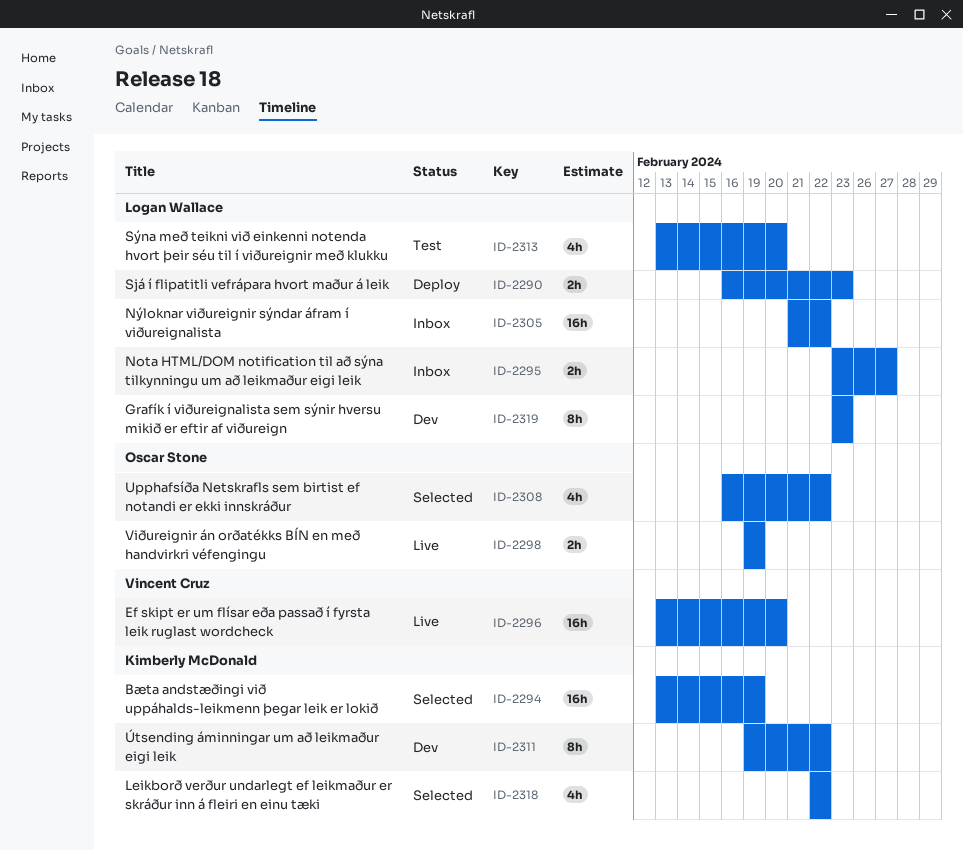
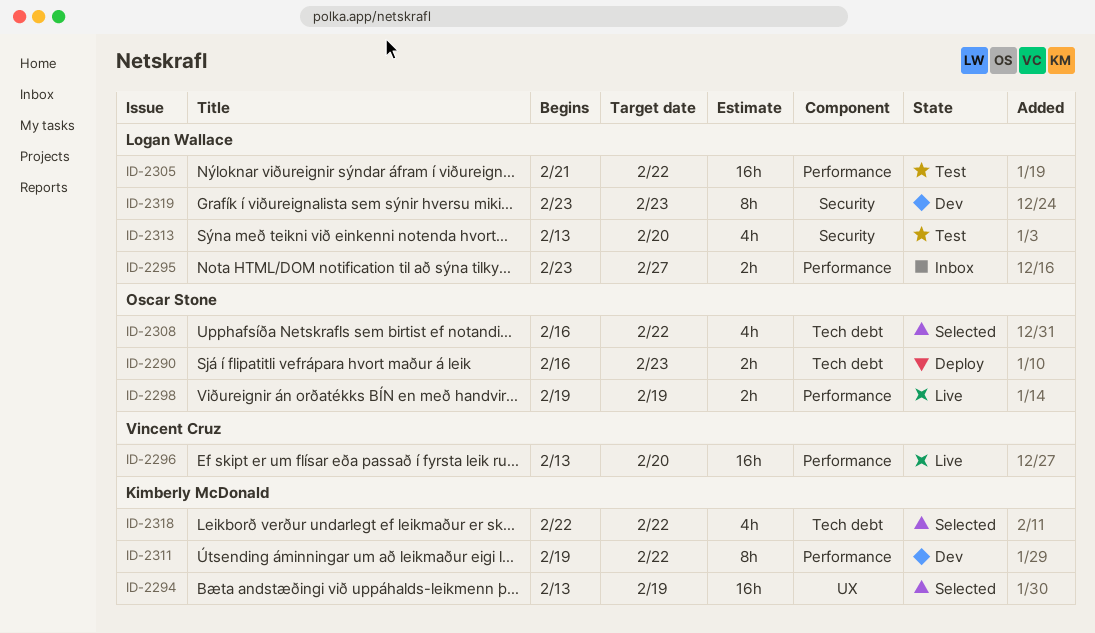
ID-2290, owner: Logan Wallace -> Oscar Stone
ID-2305, status: Inbox -> Test

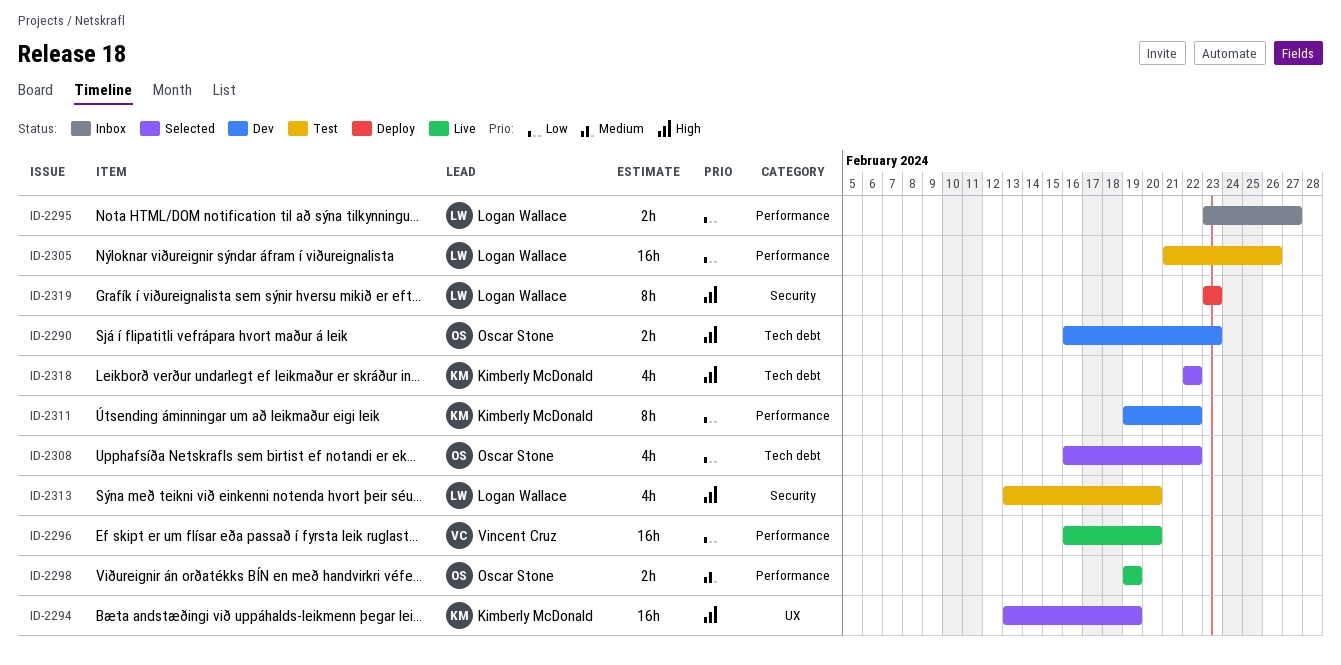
ID-2290, status: Deploy -> Dev
ID-2296, start: Feb 13 -> Feb 16
ID-2305, due: Feb 22 -> Feb 26
ID-2319, status: Dev -> Deploy

